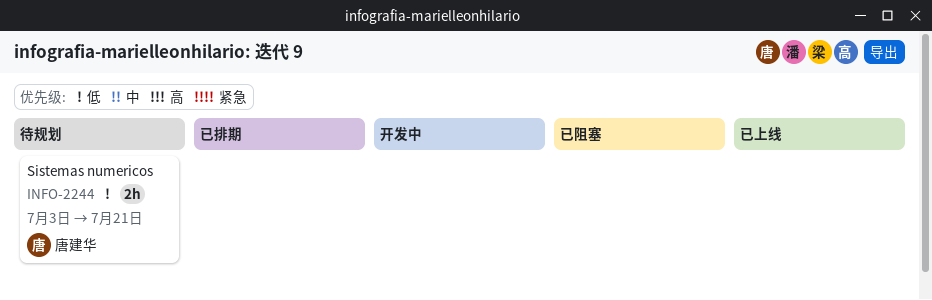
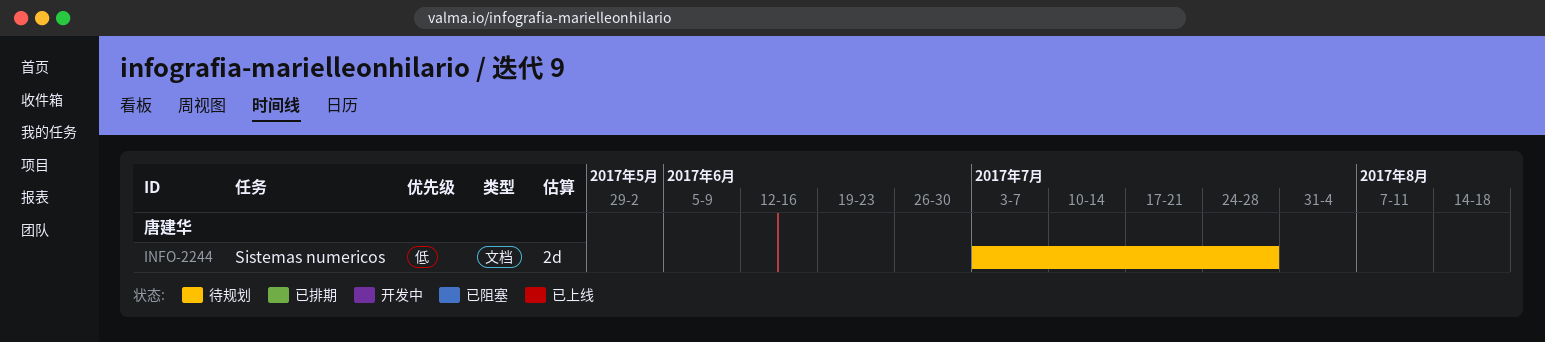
INFO-2244, estimate: 2h -> 2d
INFO-2244, due: Jul 21 -> Jul 28

